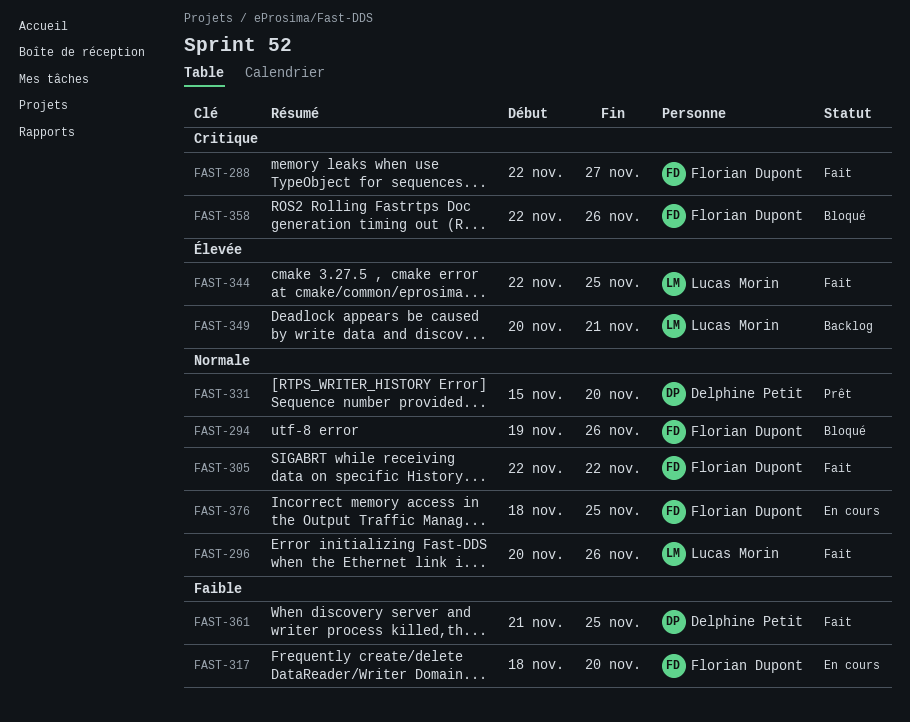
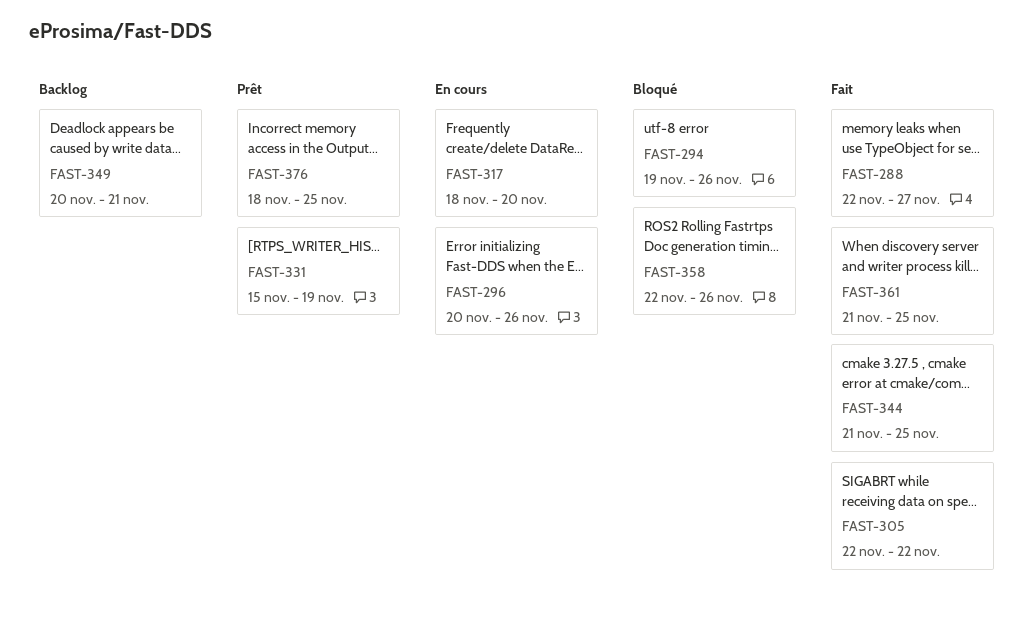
FAST-296, status: Fait -> En cours
FAST-331, due: Nov 20 -> Nov 19
FAST-344, start: Nov 22 -> Nov 21
FAST-376, status: En cours -> Prêt

